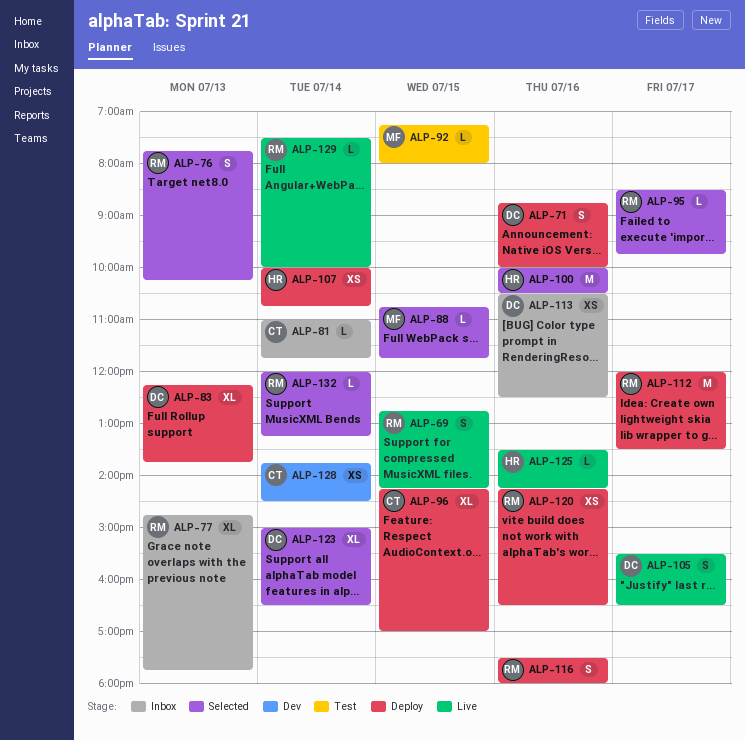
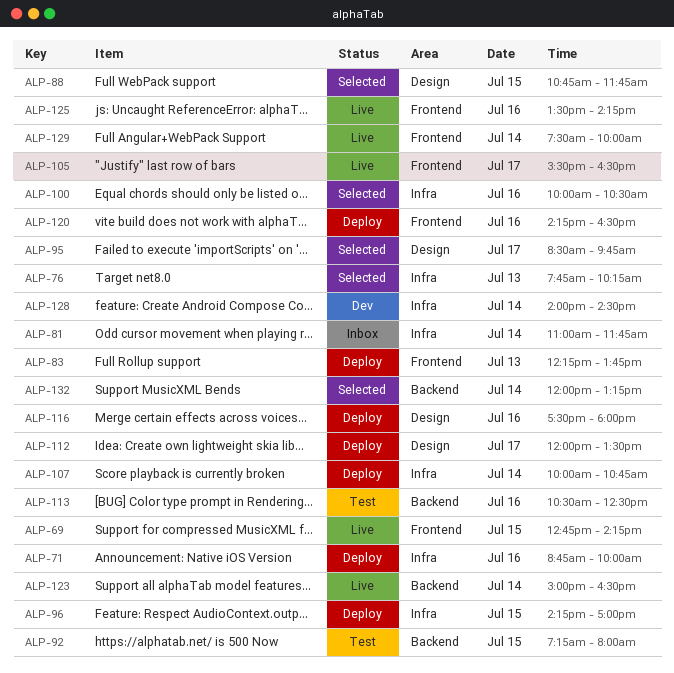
ALP-77: present -> none
ALP-113, status: Inbox -> Test
ALP-123, status: Selected -> Live
ALP-128, begins: 13:45 -> 14:00

